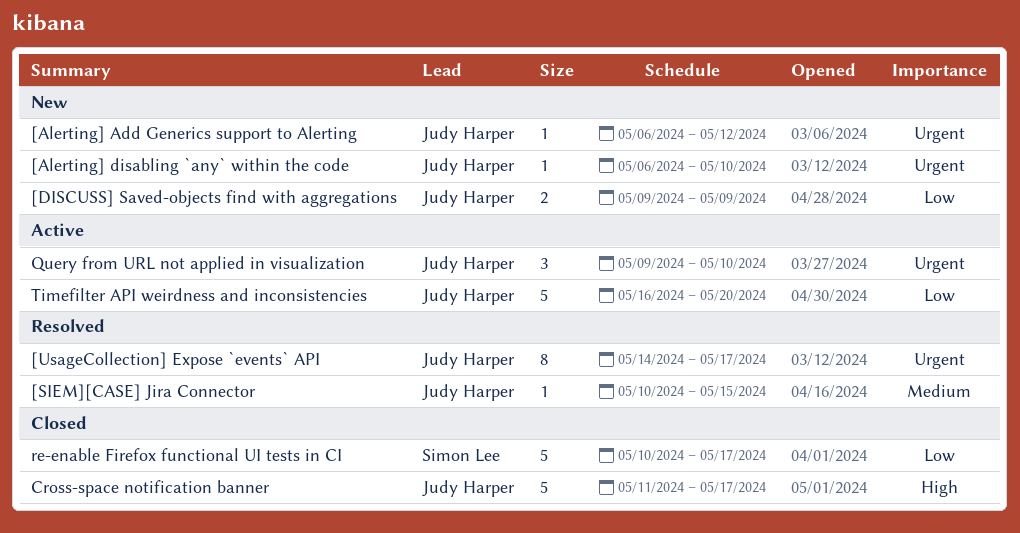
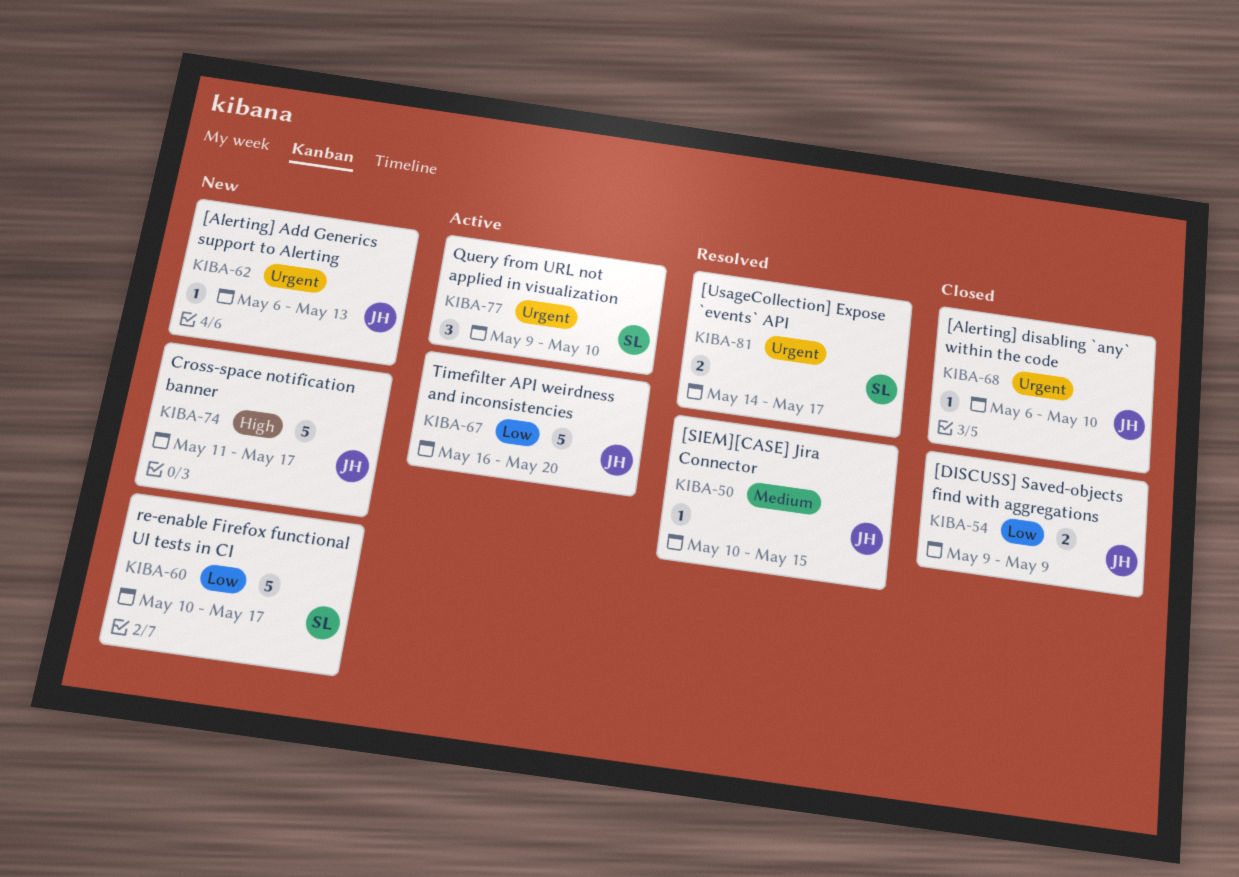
[Alerting] Add Generics support to Alerting, due: May 12 -> May 13
[Alerting] disabling `any` within the code, status: New -> Closed
[DISCUSS] Saved-objects find with aggregations, status: New -> Closed
[UsageCollection] Expose `events` API, owner: Judy Harper -> Simon Lee
[UsageCollection] Expose `events` API, estimate: 8 -> 2
Cross-space notification banner, status: Closed -> New
Query from URL not applied in visualization, owner: Judy Harper -> Simon Lee
re-enable Firefox functional UI tests in CI, status: Closed -> New

